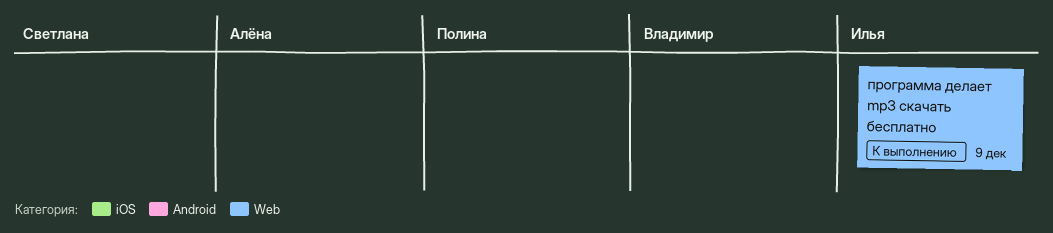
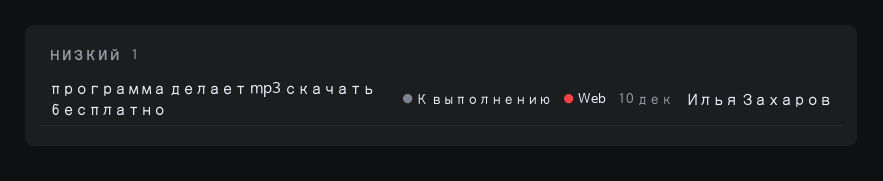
программа делает mp3 скачать бесплатно, due: Dec 9 -> Dec 10

